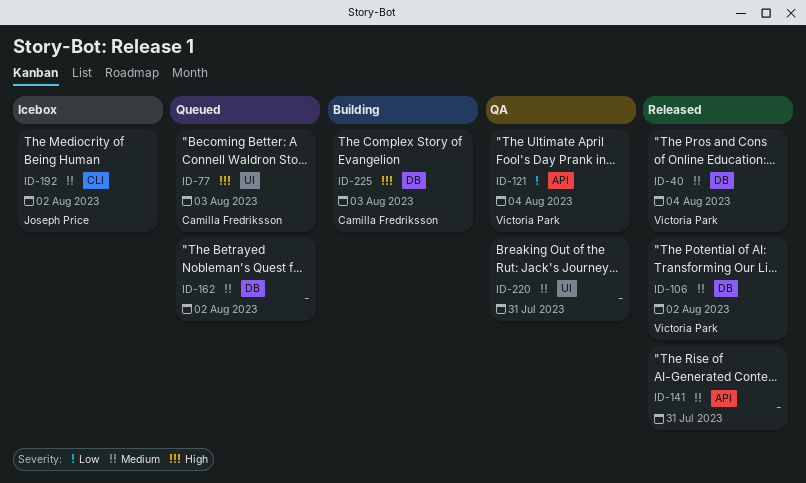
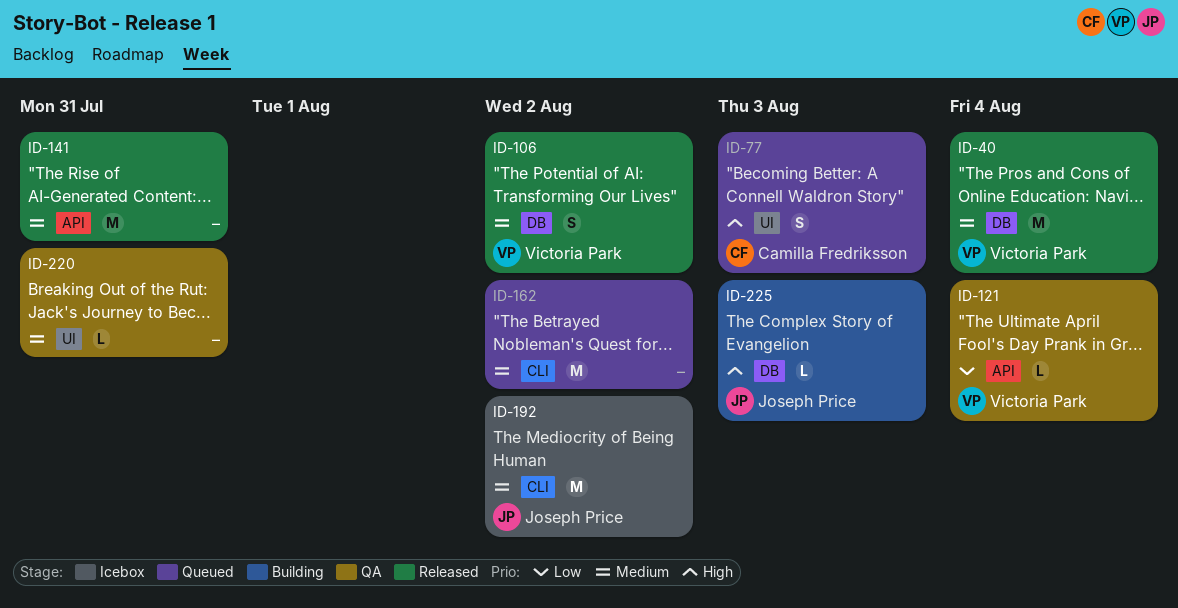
ID-162, label: DB -> CLI
ID-225, owner: Camilla Fredriksson -> Joseph Price

